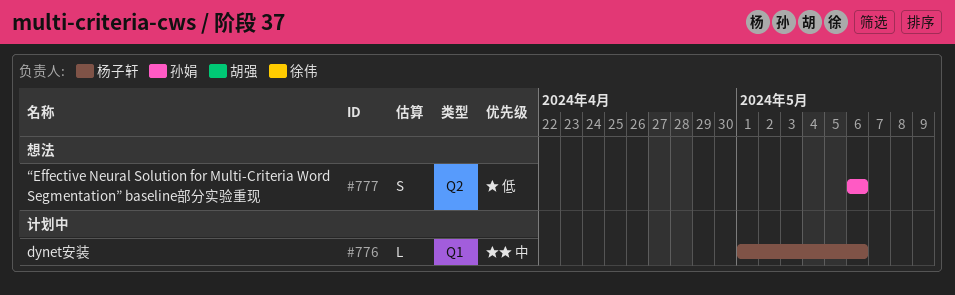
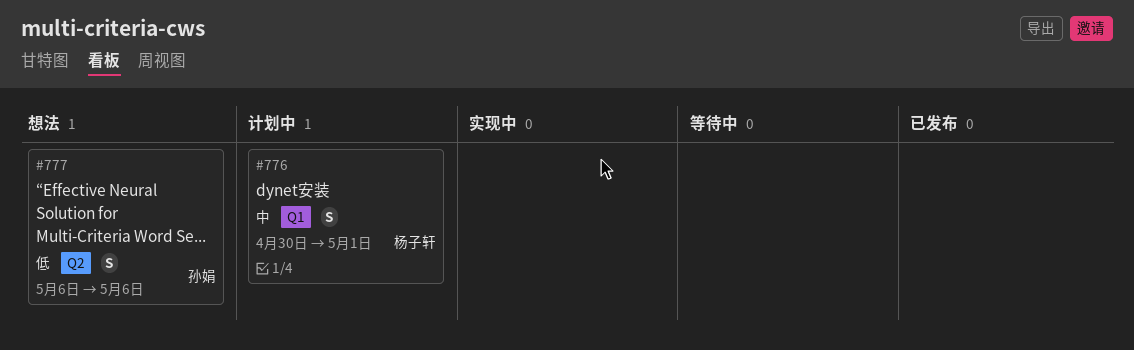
#776, estimate: L -> S
#776, start: May 1 -> Apr 30
#776, due: May 6 -> May 1

